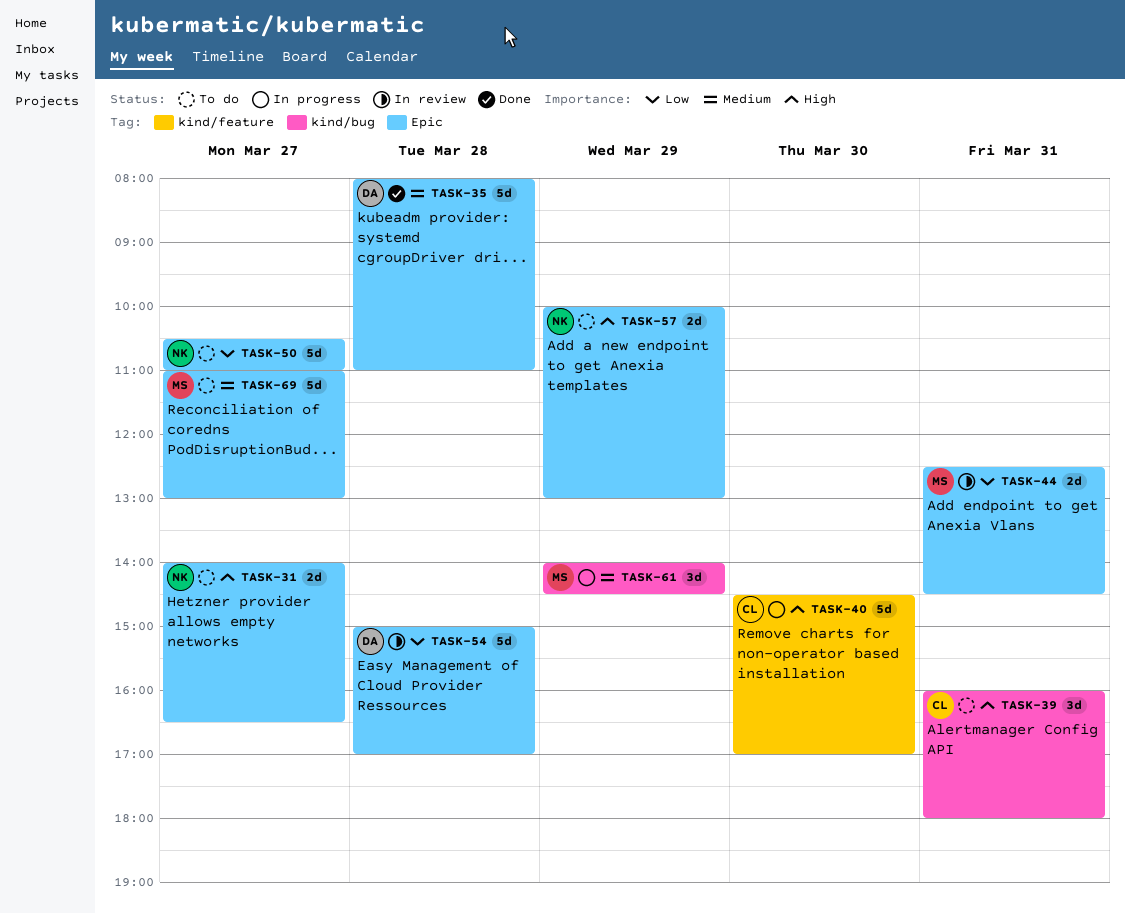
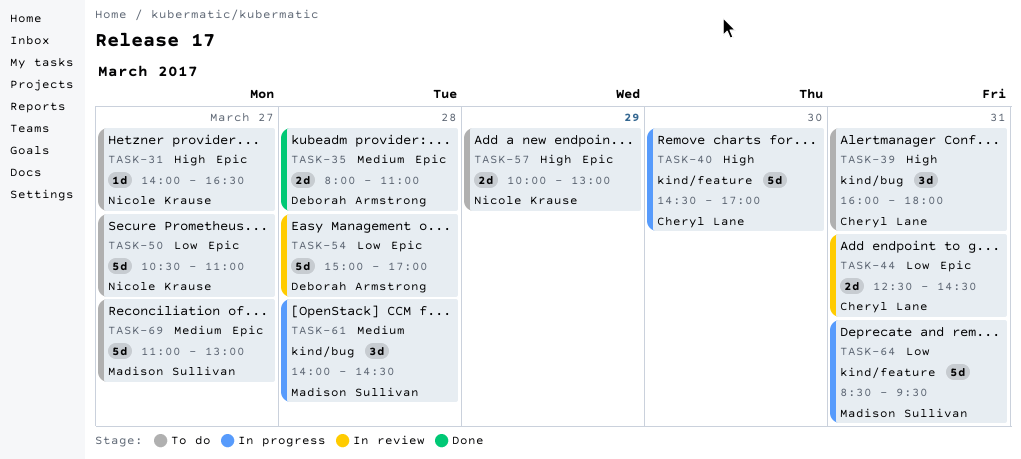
TASK-31, estimate: 2d -> 1d
TASK-35, estimate: 5d -> 2d
TASK-44, owner: Madison Sullivan -> Cheryl Lane
TASK-61, day: Mar 29 -> Mar 28
TASK-64: none -> present

